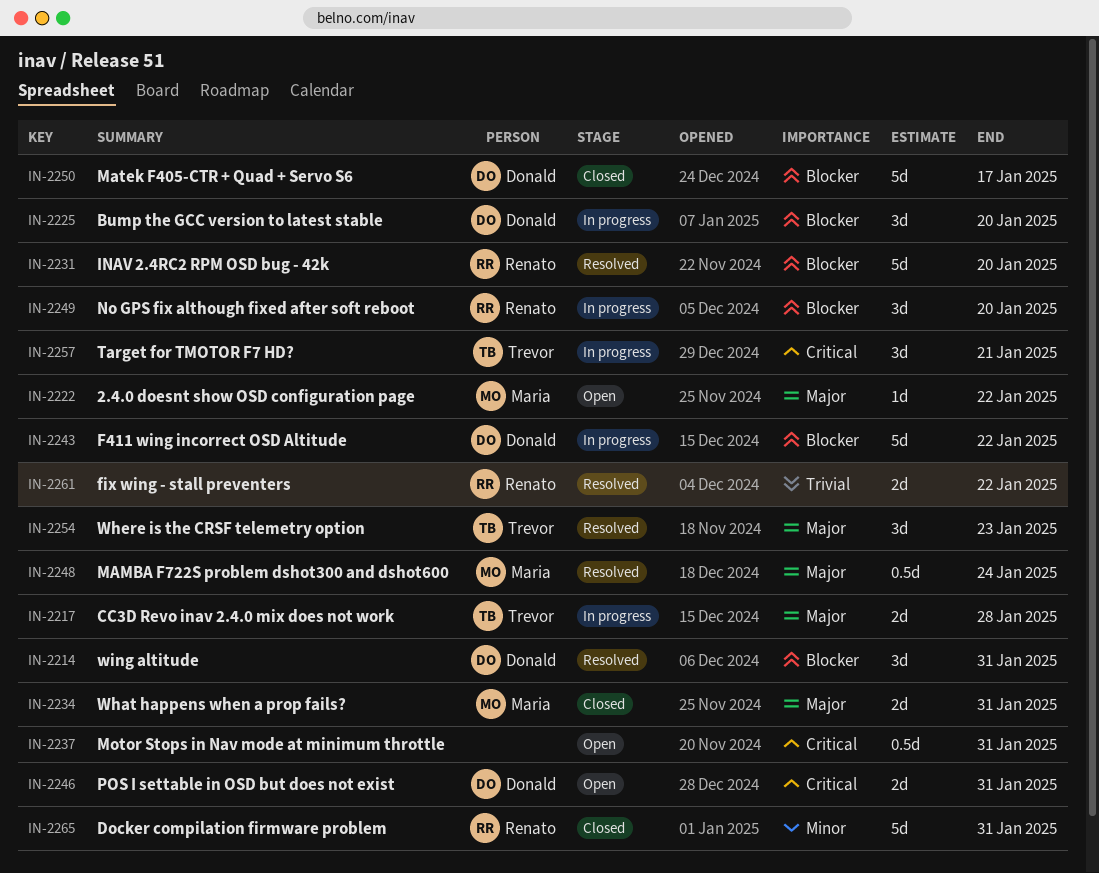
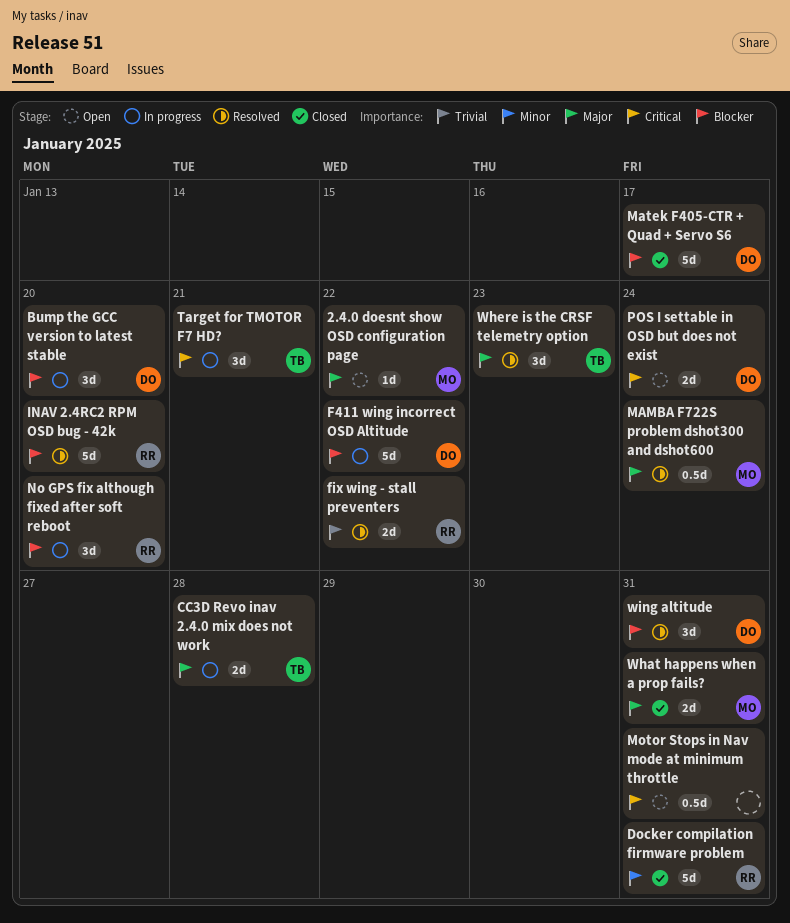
POS I settable in OSD but does not exist, due: Jan 31 -> Jan 24

